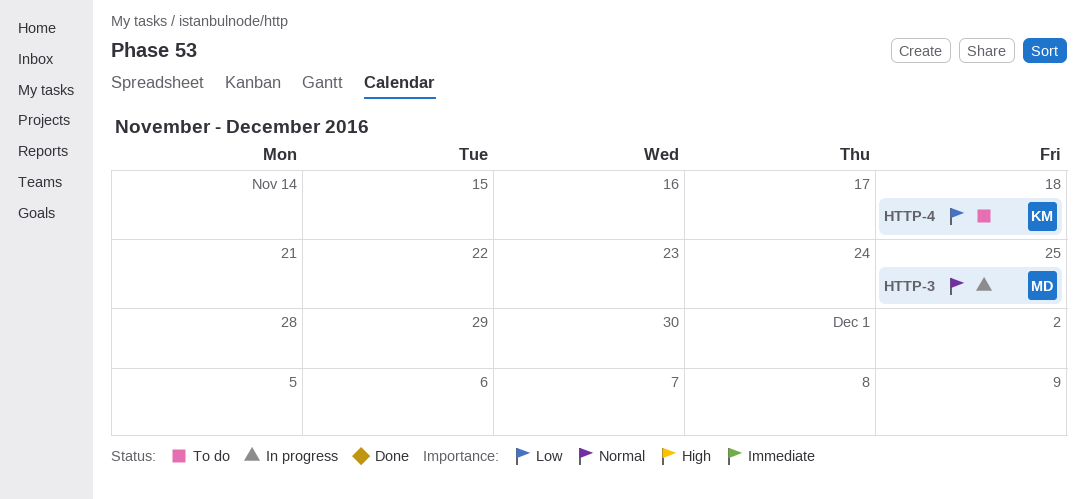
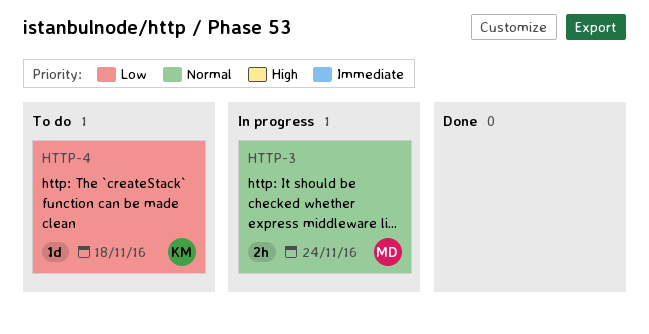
HTTP-3, due: Nov 25 -> Nov 24

